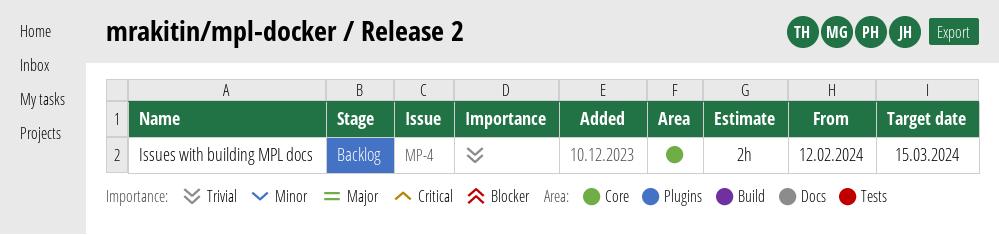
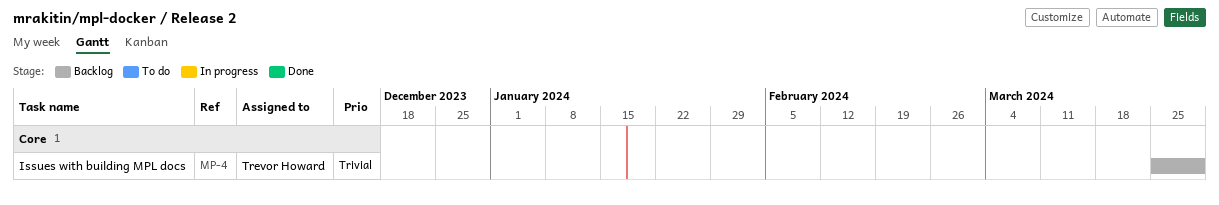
MP-4, start: Feb 12 -> Mar 25
MP-4, due: Mar 15 -> Mar 29

